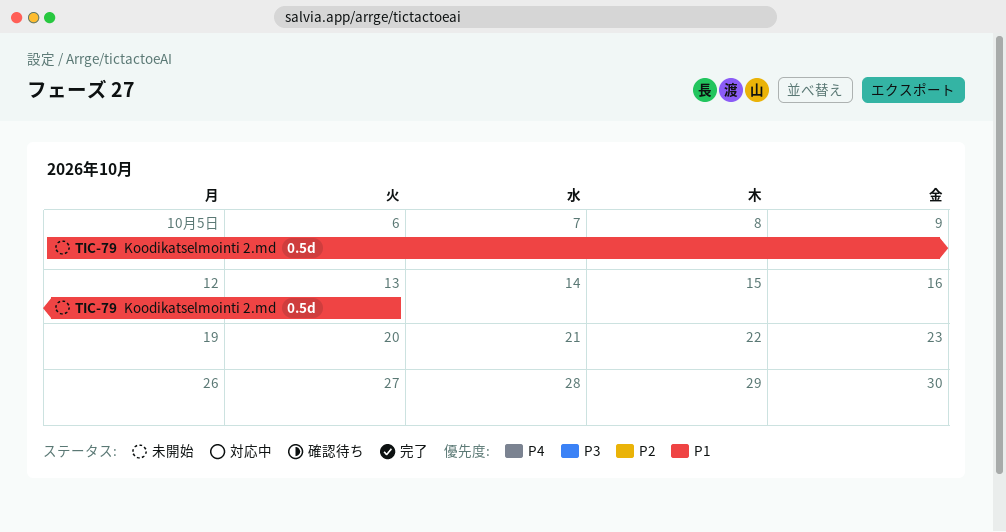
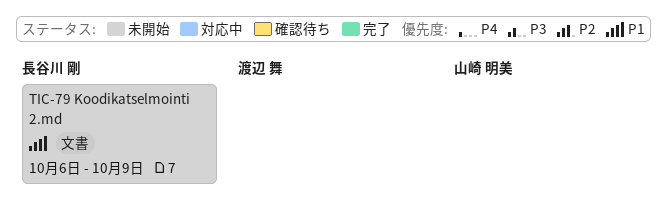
TIC-79, start: Oct 5 -> Oct 6
TIC-79, due: Oct 13 -> Oct 9

